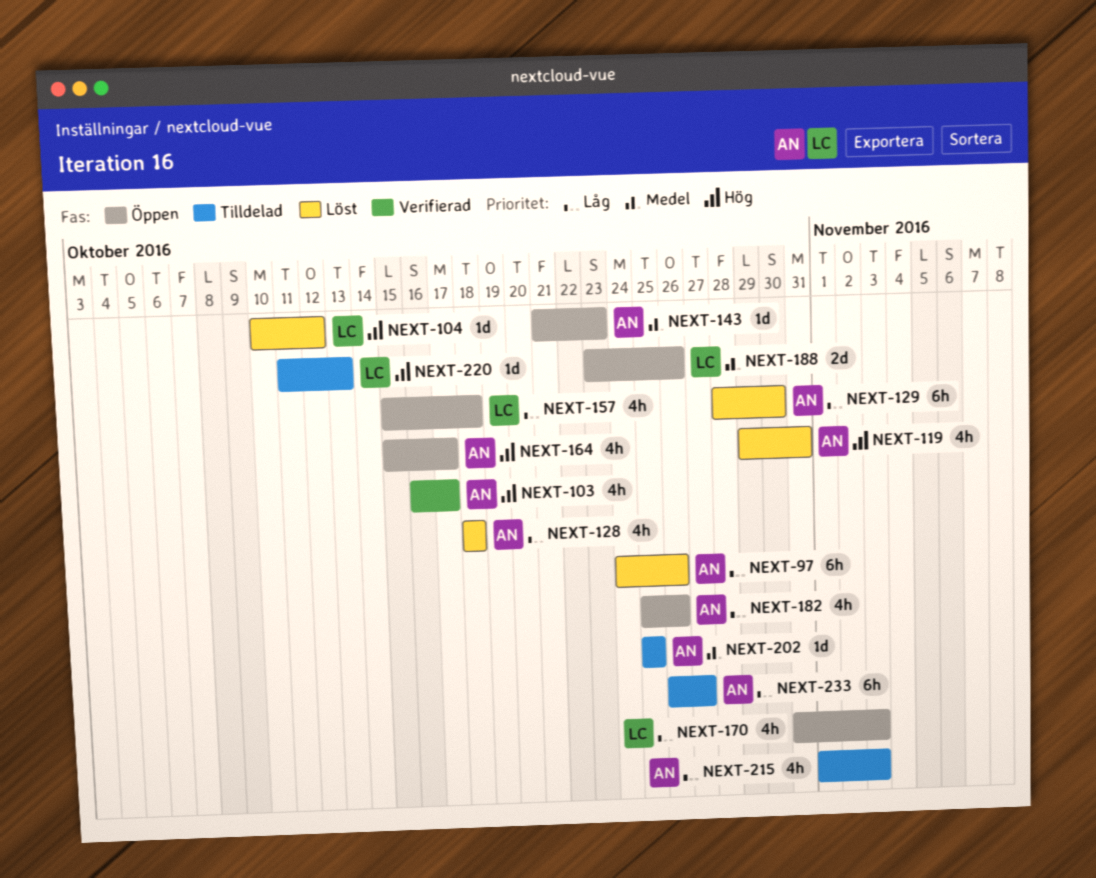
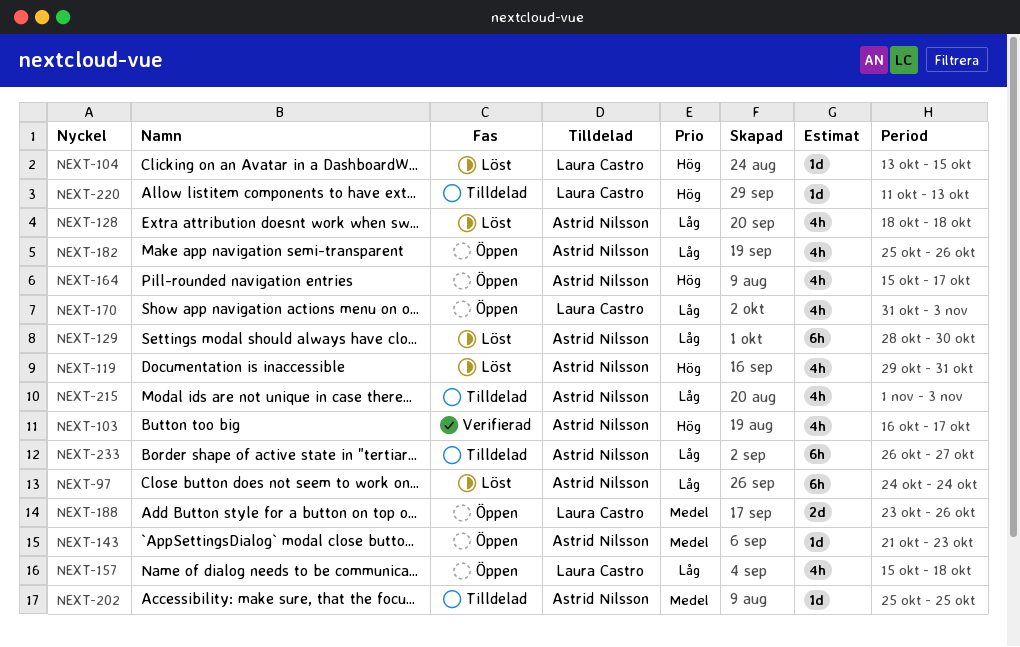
NEXT-97, due: Oct 26 -> Oct 24
NEXT-104, start: Oct 10 -> Oct 13
NEXT-104, due: Oct 12 -> Oct 15

